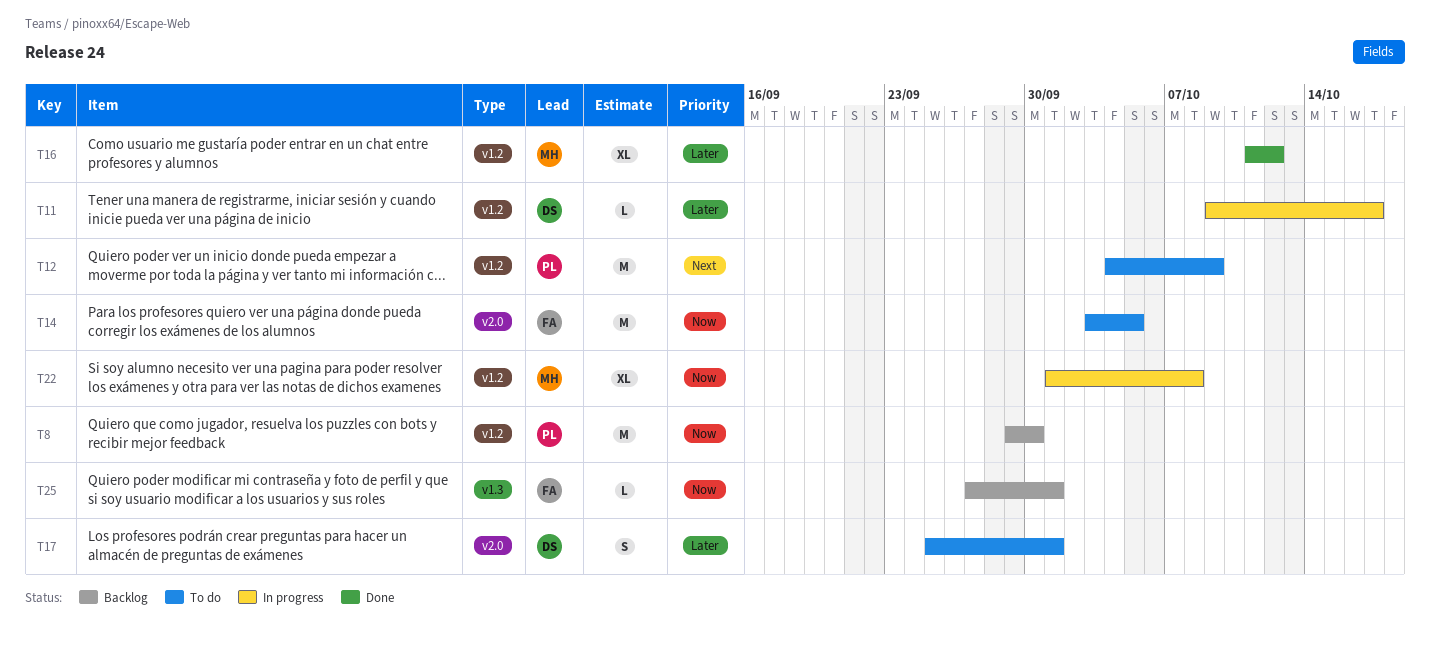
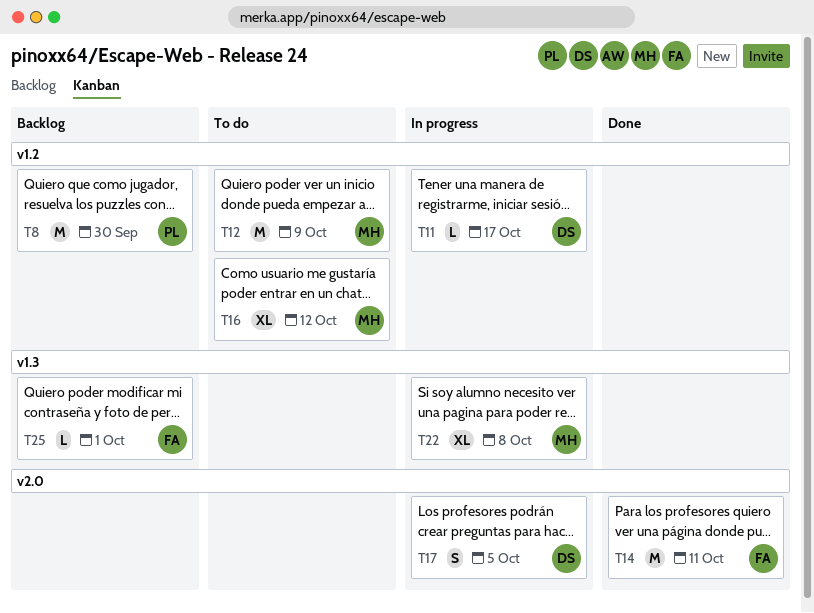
T12, owner: PL -> MH
T14, status: To do -> Done
T14, due: Oct 5 -> Oct 11
T16, status: Done -> To do
T17, status: To do -> In progress
T17, due: Oct 1 -> Oct 5
T22, label: v1.2 -> v1.3

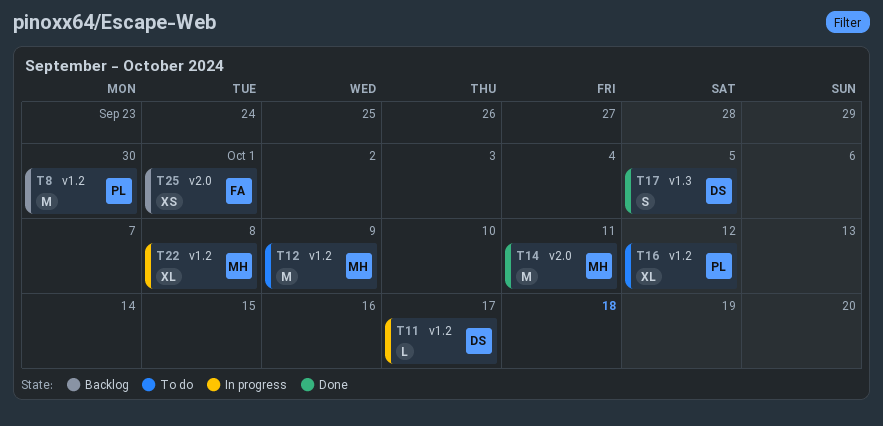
T14, owner: FA -> MH
T16, owner: MH -> PL
T17, status: In progress -> Done
T17, label: v2.0 -> v1.3
T22, label: v1.3 -> v1.2
T25, label: v1.3 -> v2.0
T25, estimate: L -> XS

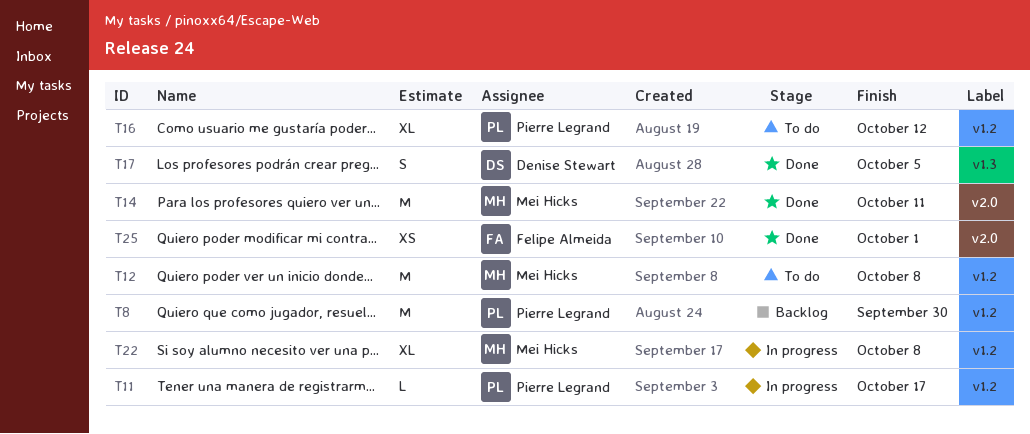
T11, owner: Denise Stewart -> Pierre Legrand
T12, due: Oct 9 -> Oct 8
T25, status: Backlog -> Done

